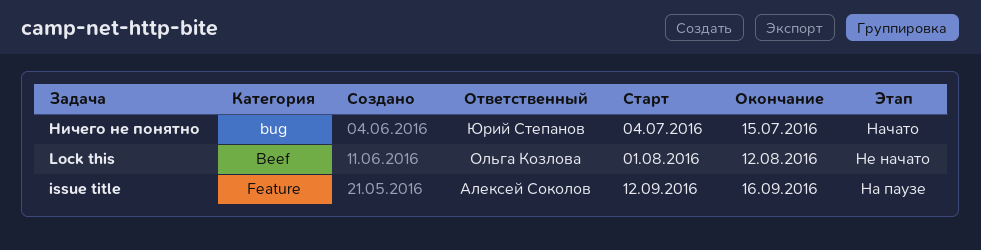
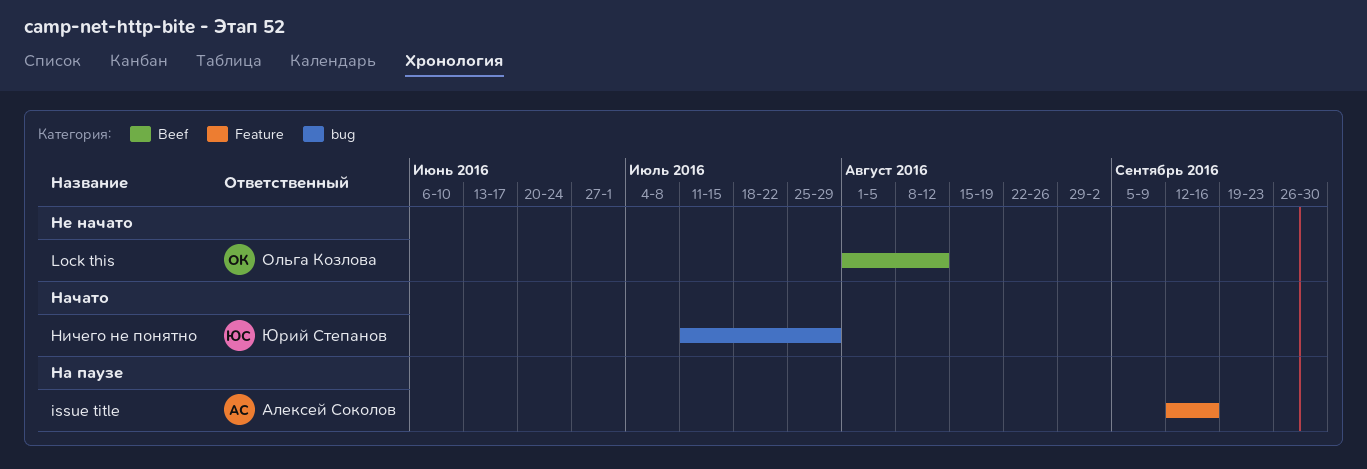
Ничего не понятно, start: Jul 4 -> Jul 11
Ничего не понятно, due: Jul 15 -> Jul 29

